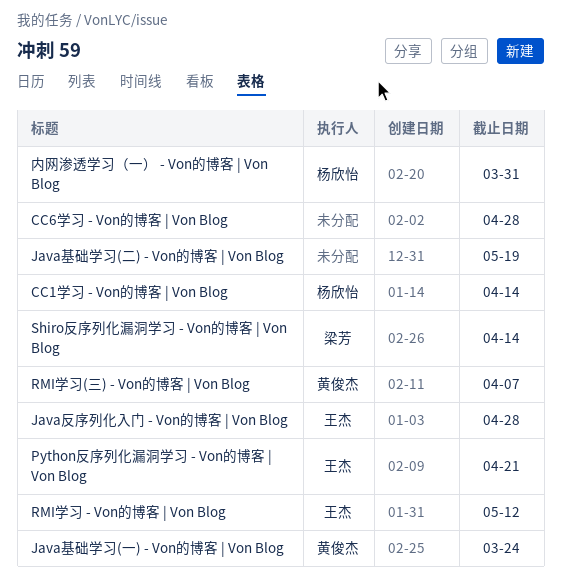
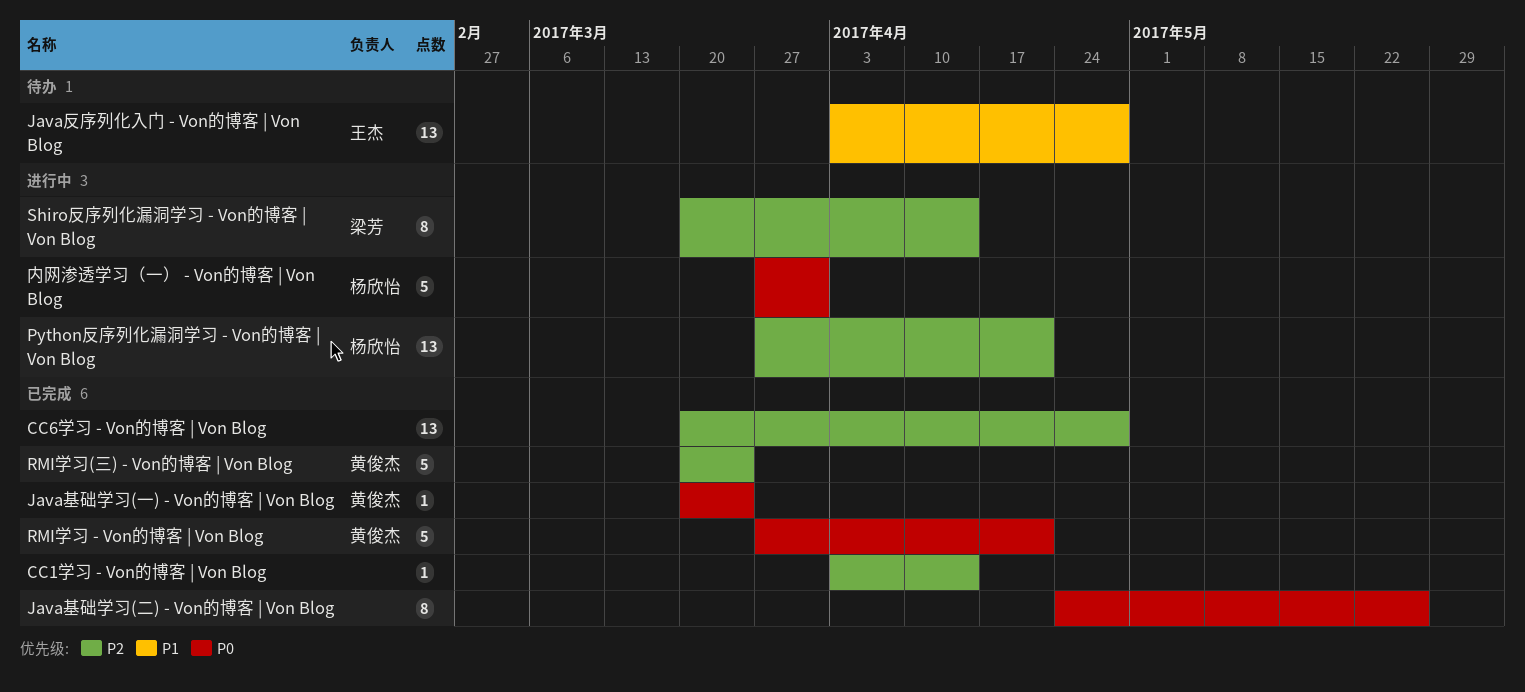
CC1学习 - Von的博客 | Von Blog, owner: 杨欣怡 -> none
Java基础学习(二) - Von的博客 | Von Blog, due: May 19 -> May 26
Python反序列化漏洞学习 - Von的博客 | Von Blog, owner: 王杰 -> 杨欣怡
RMI学习 - Von的博客 | Von Blog, owner: 王杰 -> 黄俊杰
RMI学习 - Von的博客 | Von Blog, due: May 12 -> Apr 21
RMI学习(三) - Von的博客 | Von Blog, due: Apr 7 -> Mar 24

